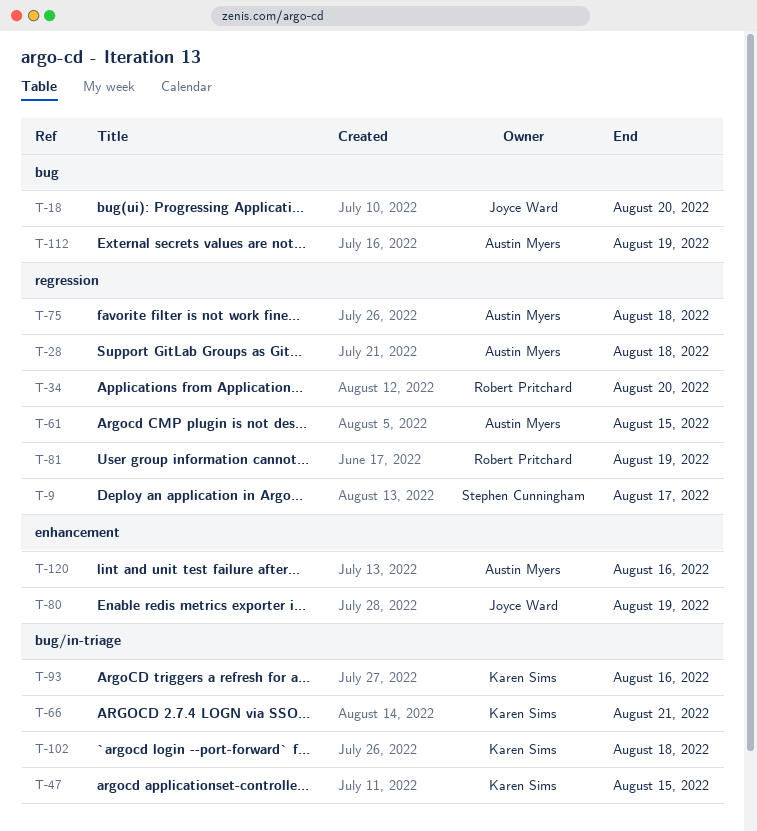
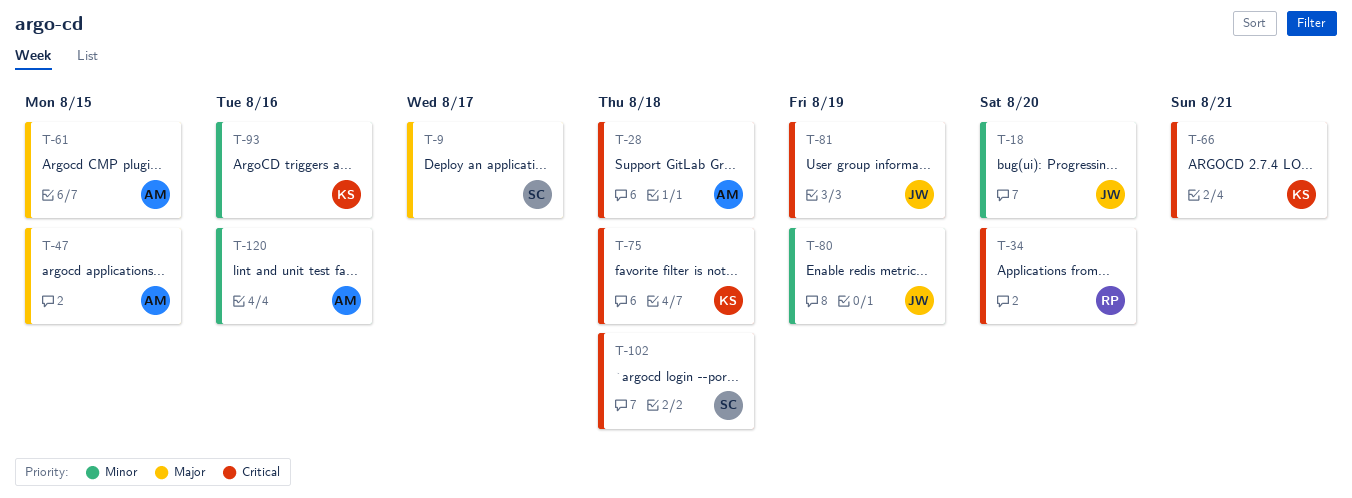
T-47, owner: Karen Sims -> Austin Myers
T-75, owner: Austin Myers -> Karen Sims
T-81, owner: Robert Pritchard -> Joyce Ward
T-102, owner: Karen Sims -> Stephen Cunningham
T-112: present -> none

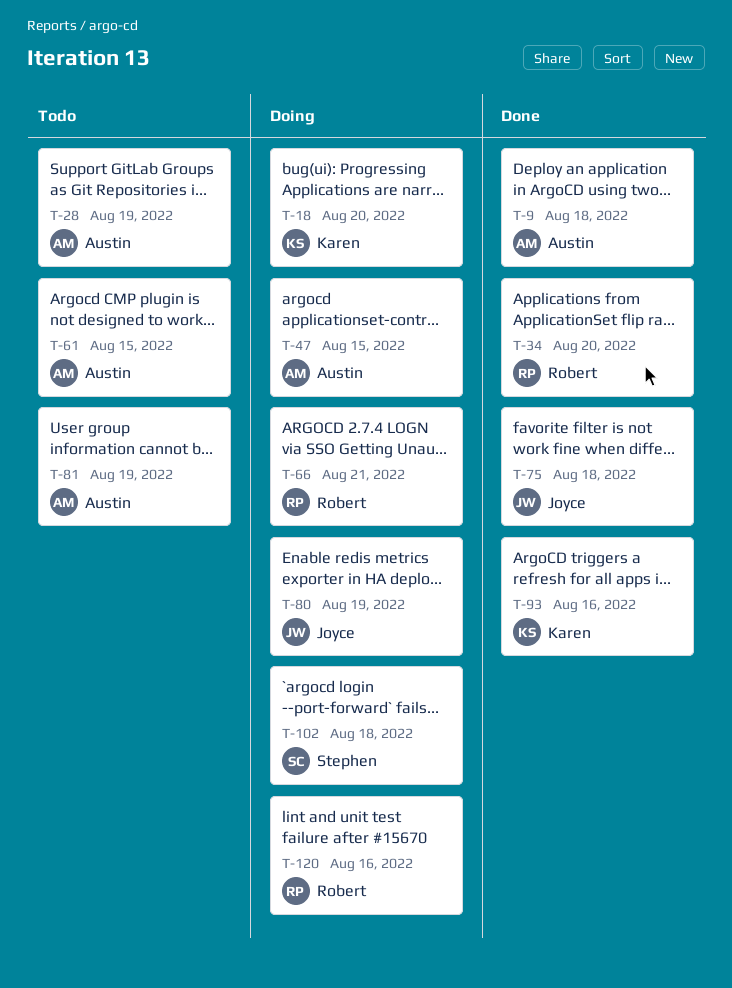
T-9, owner: Stephen -> Austin
T-9, due: Aug 17 -> Aug 18
T-18, owner: Joyce -> Karen
T-28, due: Aug 18 -> Aug 19
T-66, owner: Karen -> Robert
T-75, owner: Karen -> Joyce
T-81, owner: Joyce -> Austin
T-120, owner: Austin -> Robert

